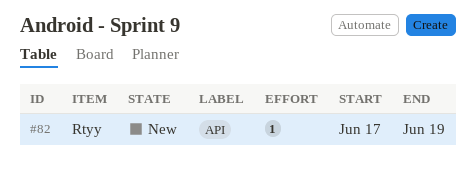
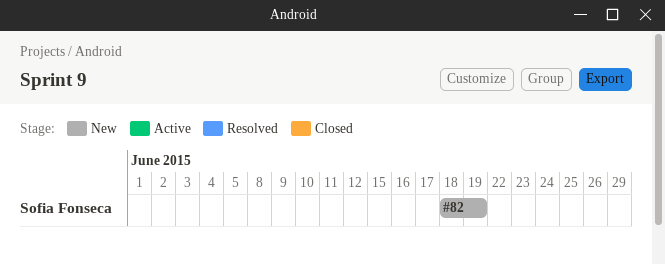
#82, start: Jun 17 -> Jun 18

